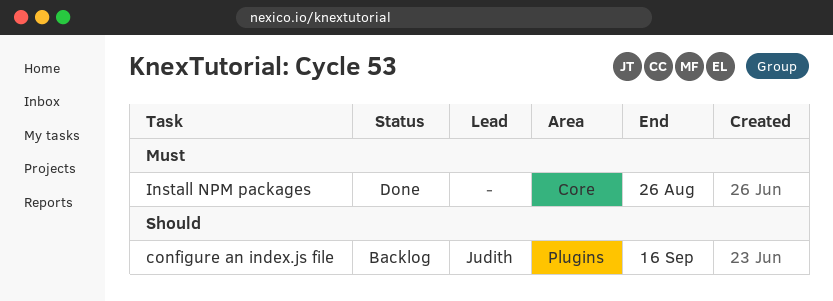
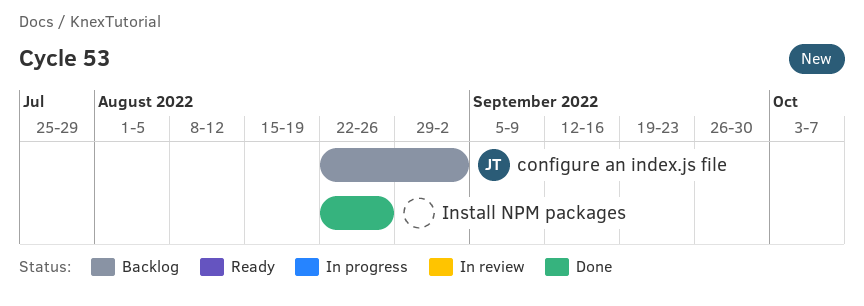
configure an index.js file, due: Sep 16 -> Sep 2

